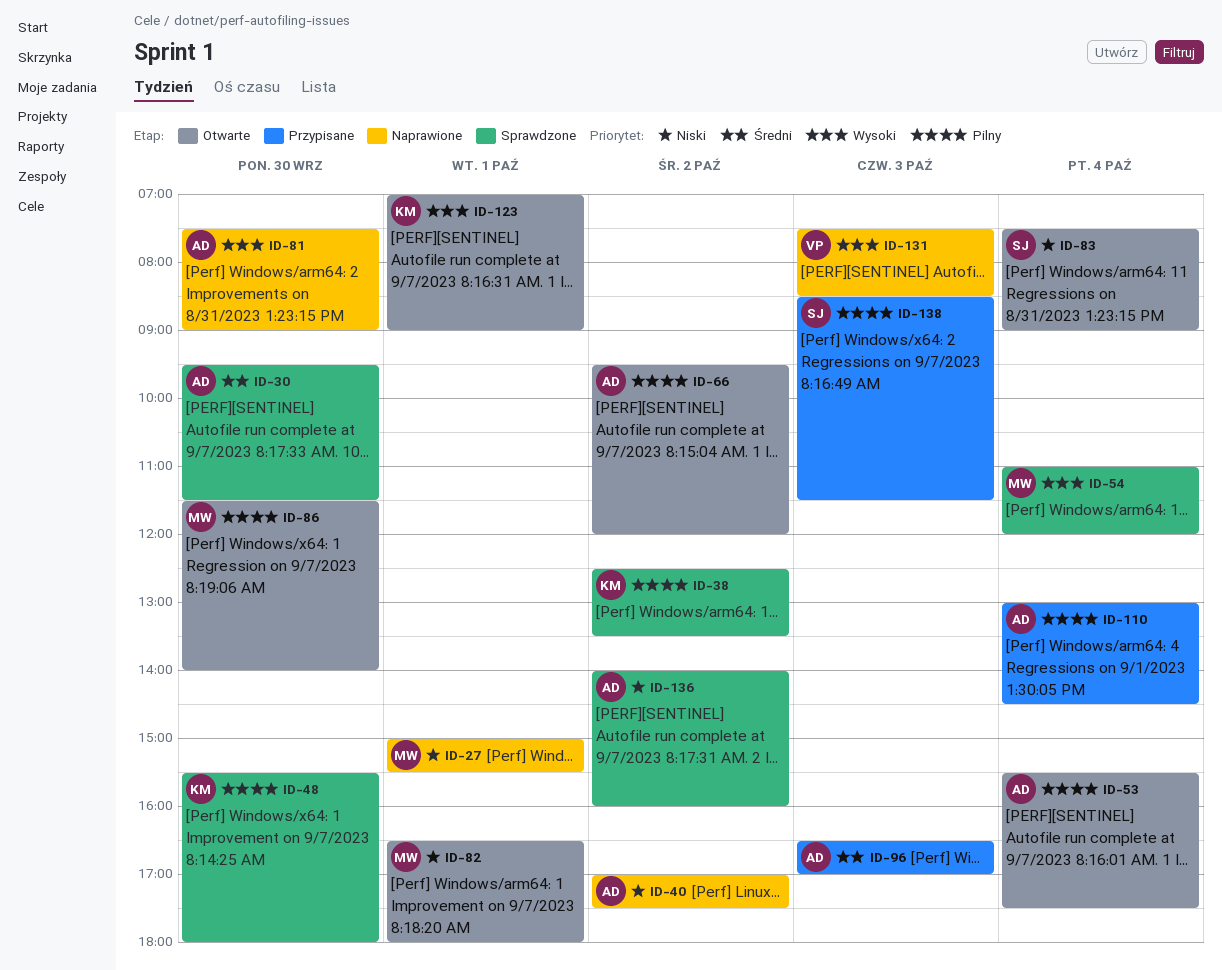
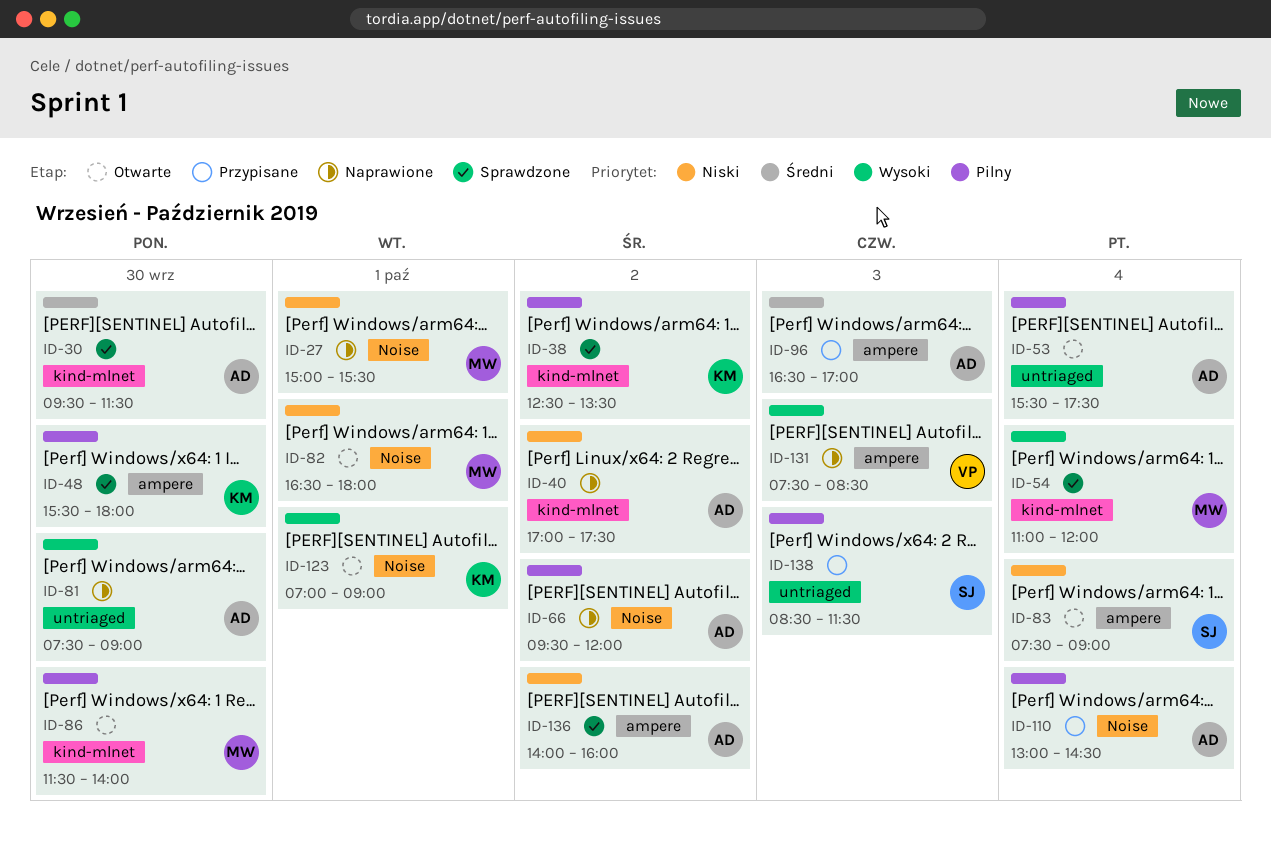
ID-66, status: Otwarte -> Naprawione

